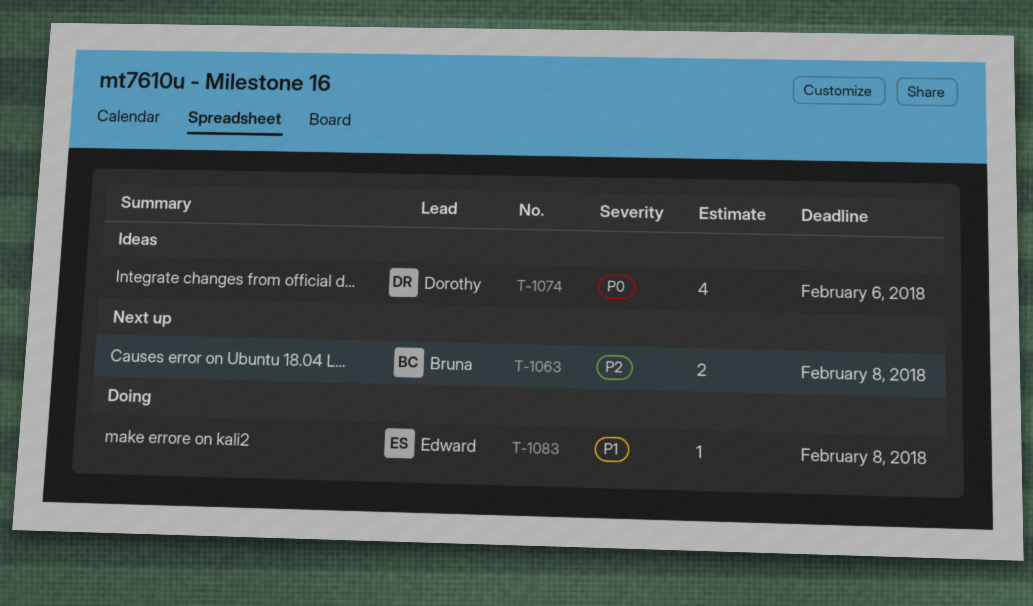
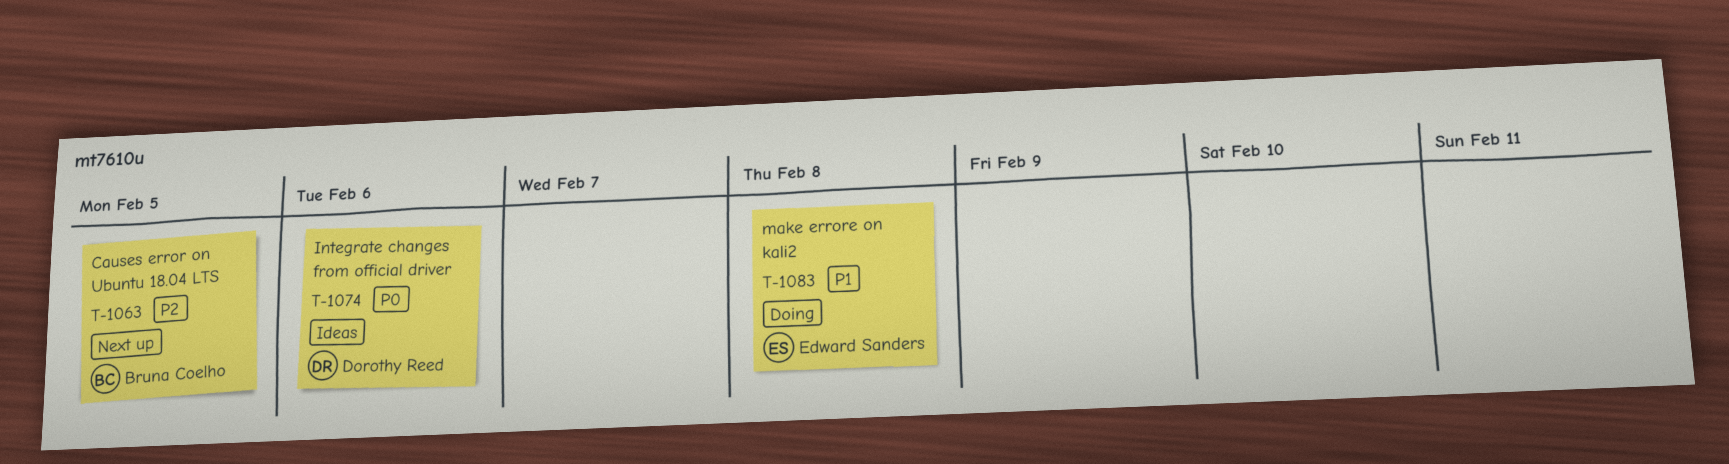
T-1063, due: Feb 8 -> Feb 5

